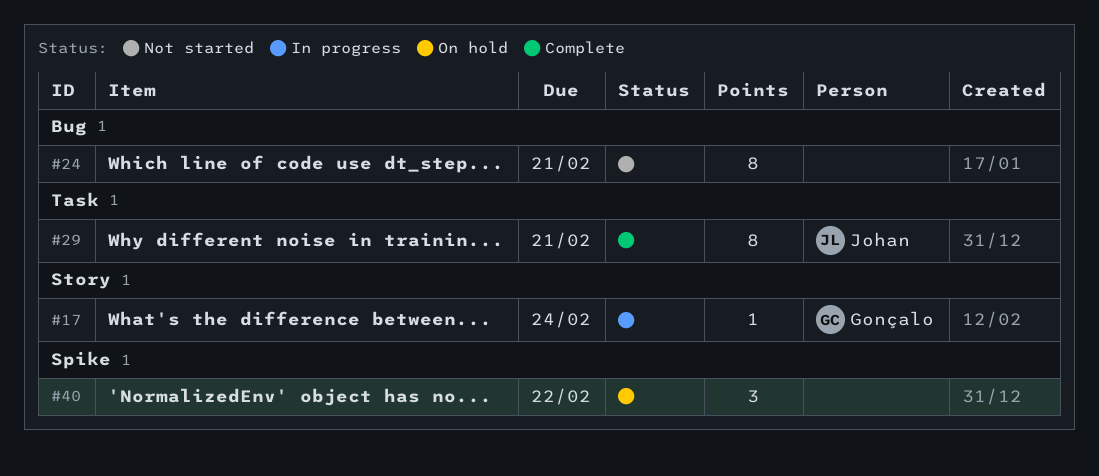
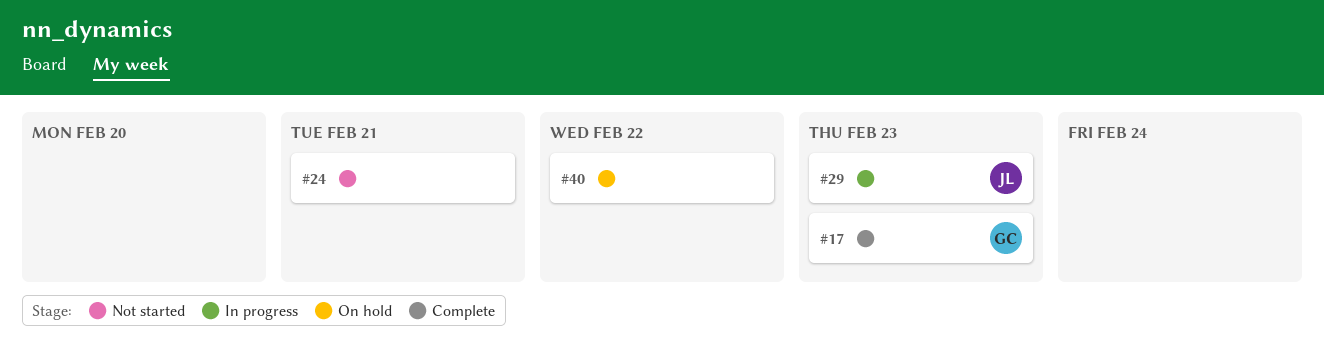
#17, status: In progress -> Complete
#17, due: Feb 24 -> Feb 23
#29, status: Complete -> In progress
#29, due: Feb 21 -> Feb 23

